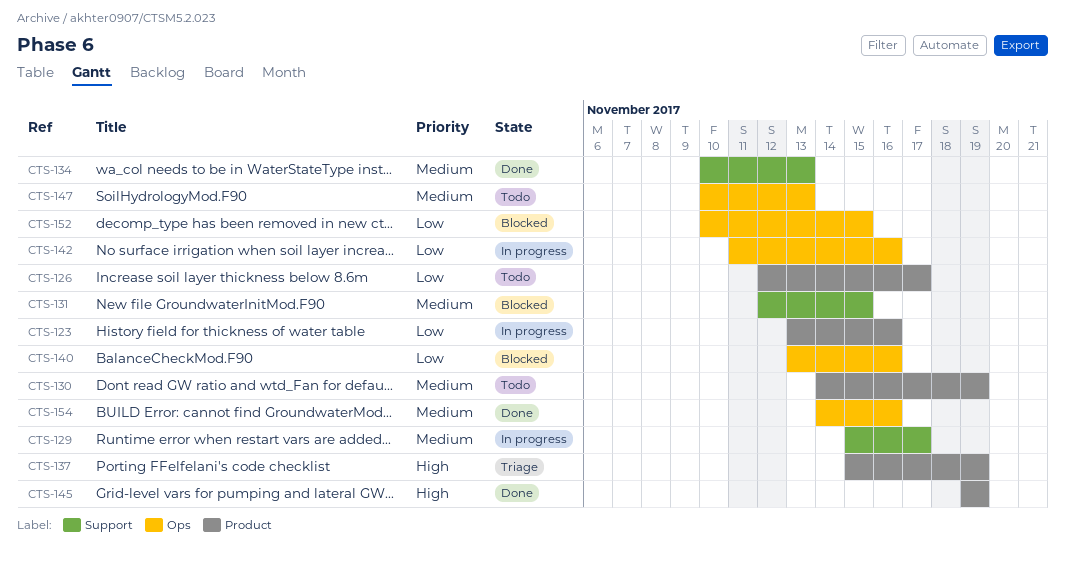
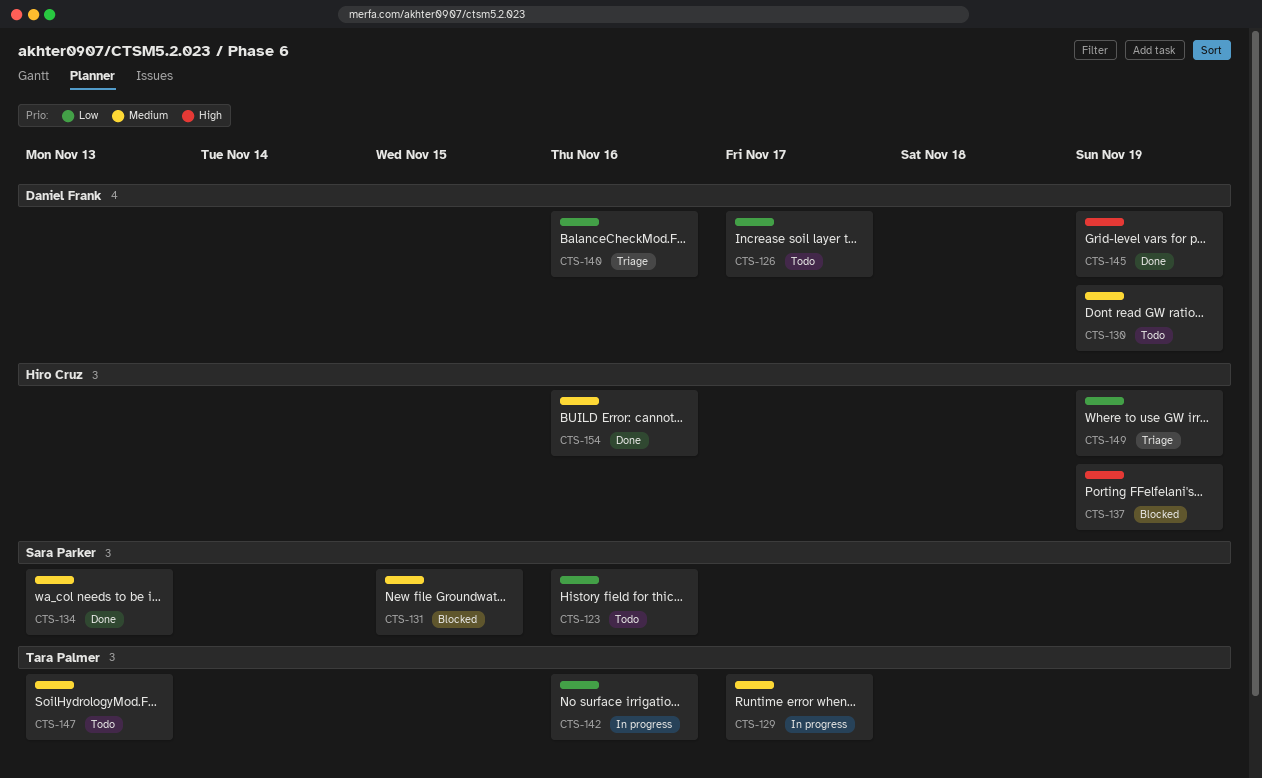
CTS-123, status: In progress -> Todo
CTS-137, status: Triage -> Blocked
CTS-140, status: Blocked -> Triage
CTS-149: none -> present
CTS-152: present -> none

